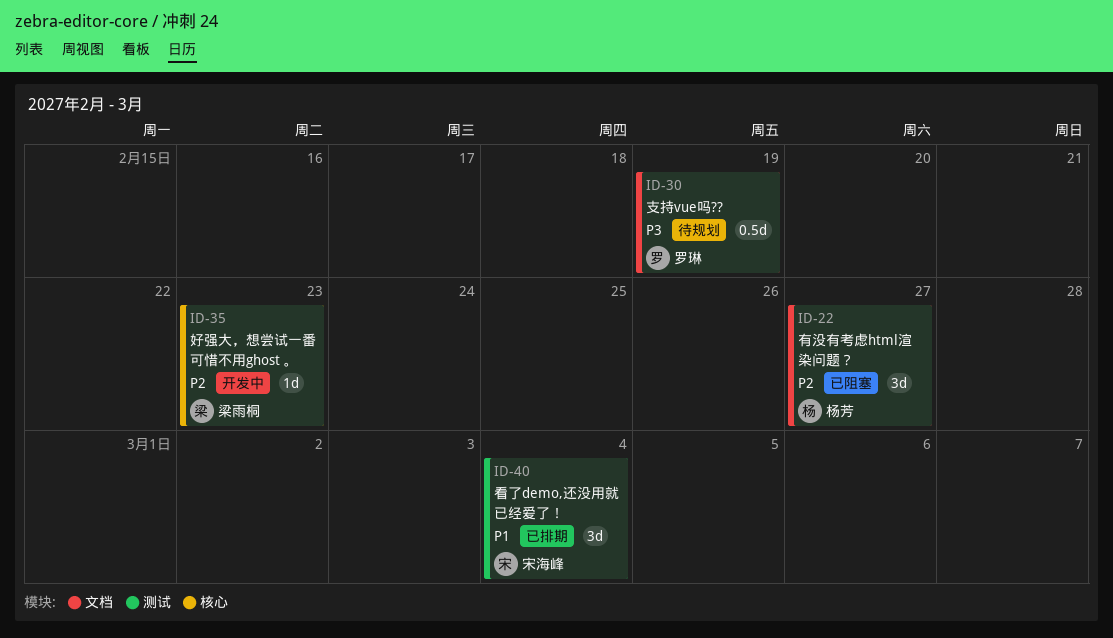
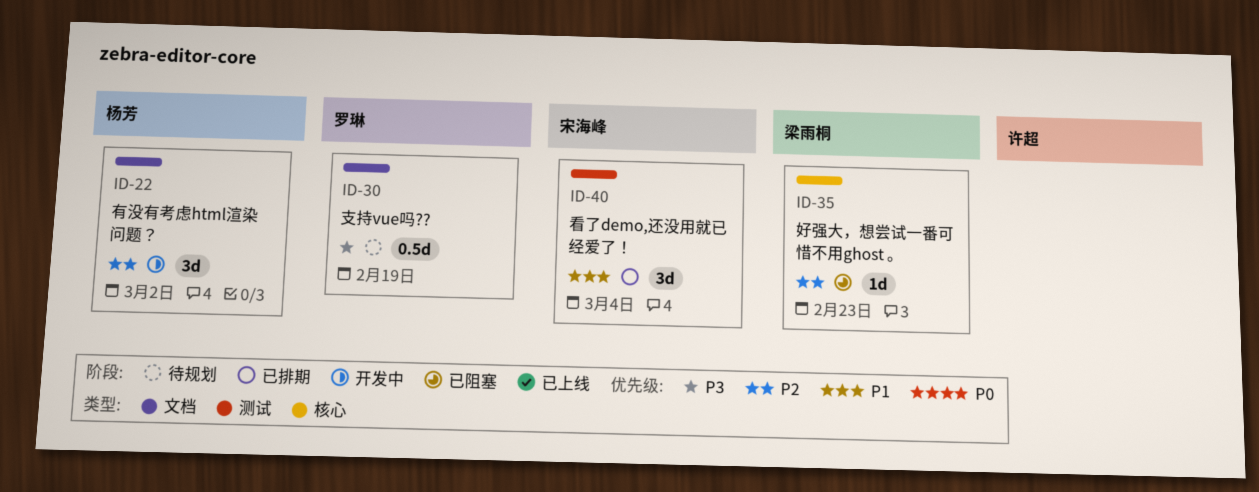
ID-22, status: 已阻塞 -> 开发中
ID-22, due: Feb 27 -> Mar 2
ID-35, status: 开发中 -> 已阻塞

